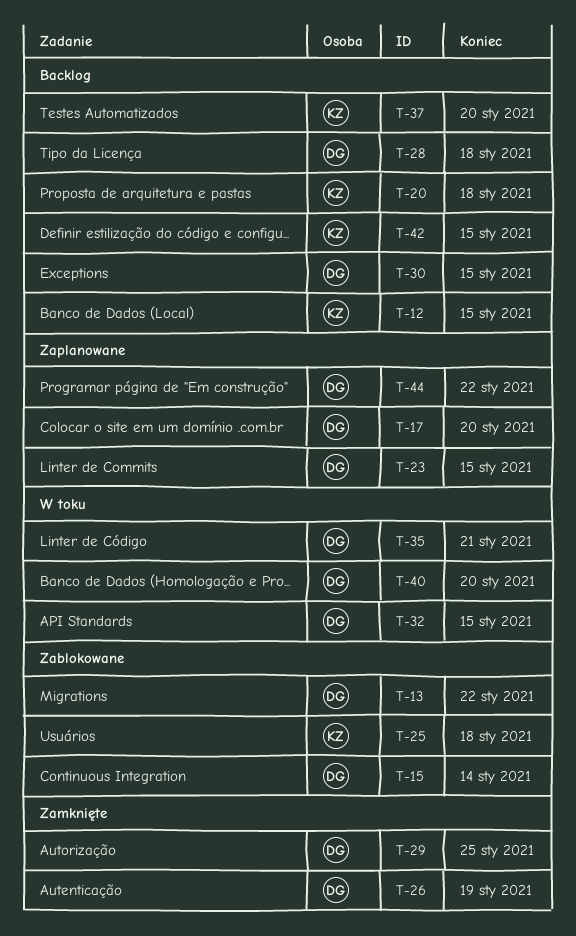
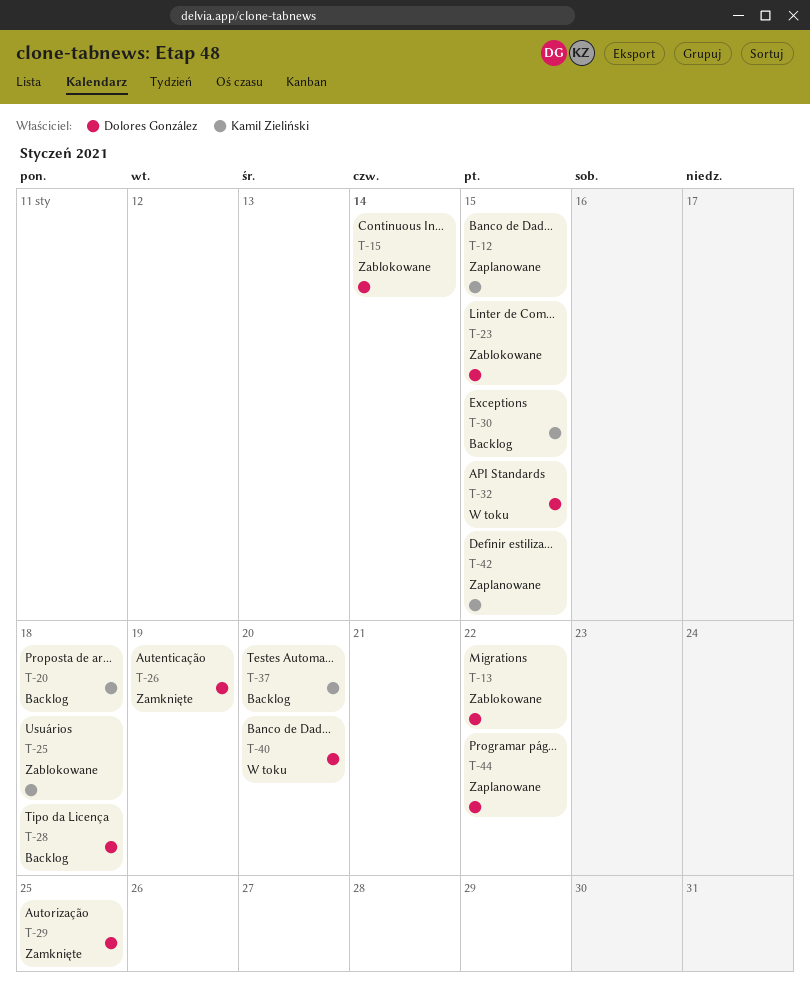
T-12, status: Backlog -> Zaplanowane
T-17: present -> none
T-23, status: Zaplanowane -> Zablokowane
T-30, owner: Dolores González -> Kamil Zieliński
T-35: present -> none
T-42, status: Backlog -> Zaplanowane

